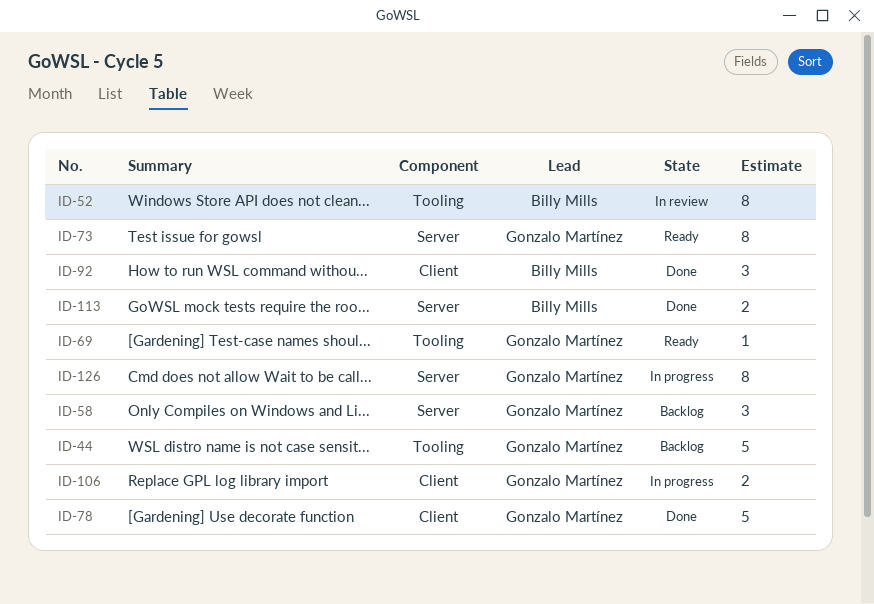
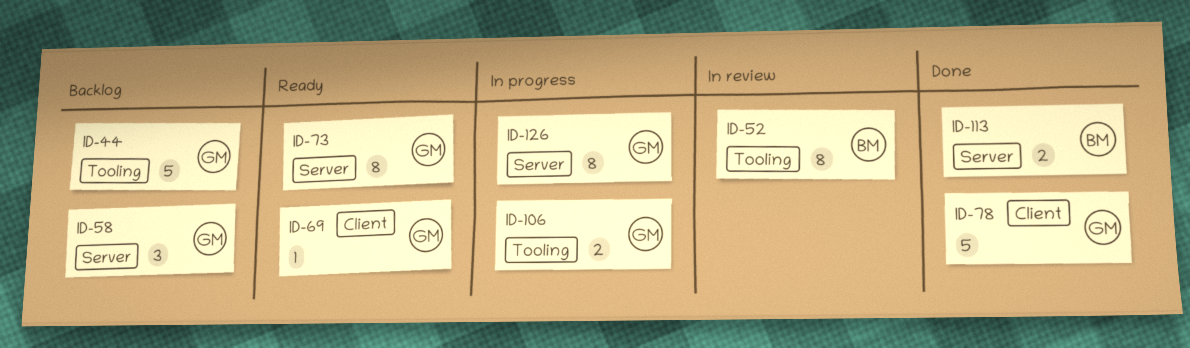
ID-69, label: Tooling -> Client
ID-92: present -> none
ID-106, label: Client -> Tooling

